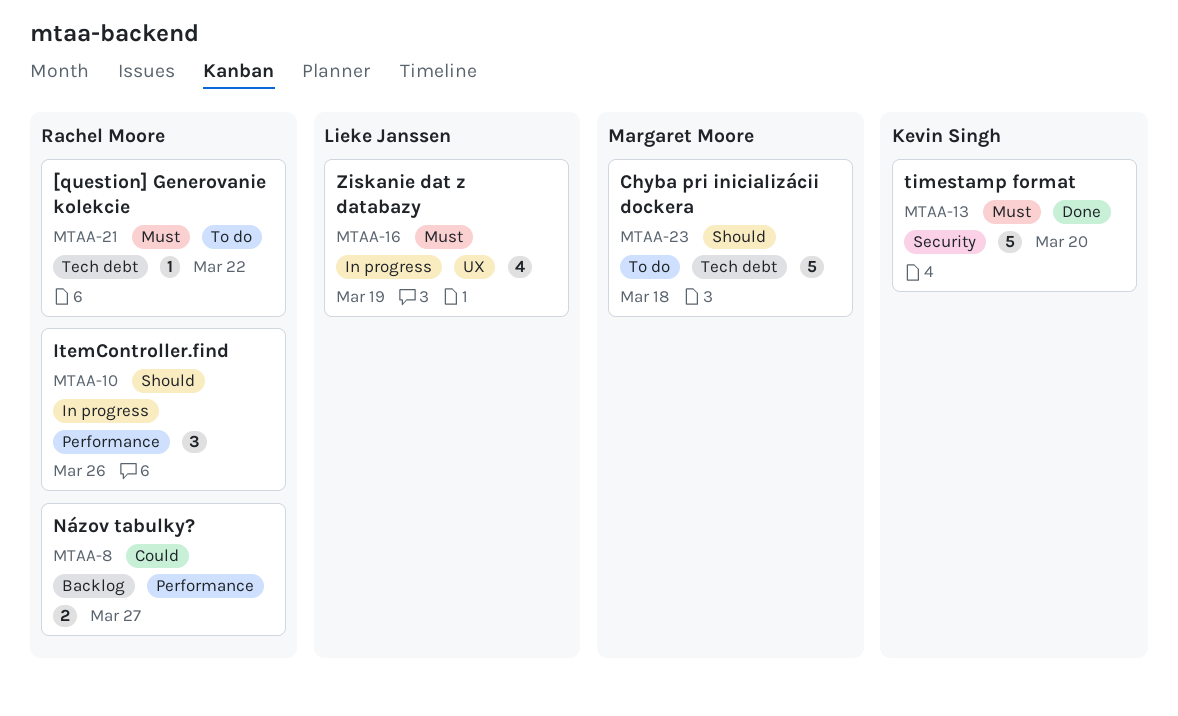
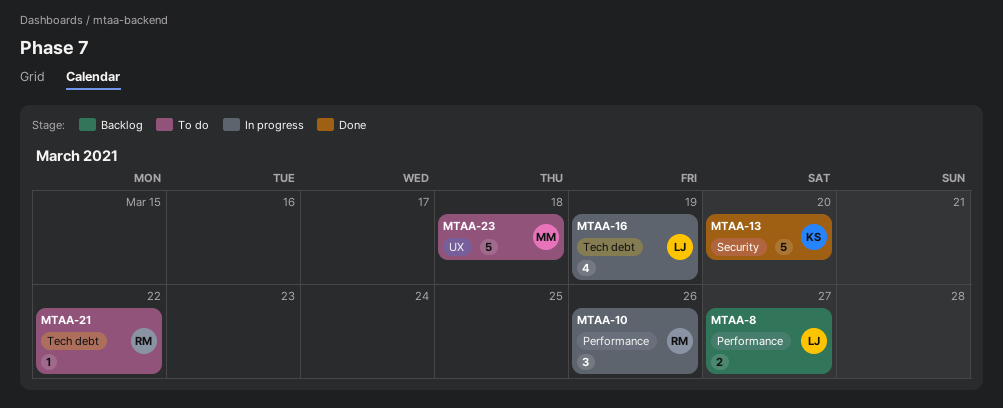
MTAA-8, owner: Rachel Moore -> Lieke Janssen
MTAA-16, label: UX -> Tech debt
MTAA-23, label: Tech debt -> UX

